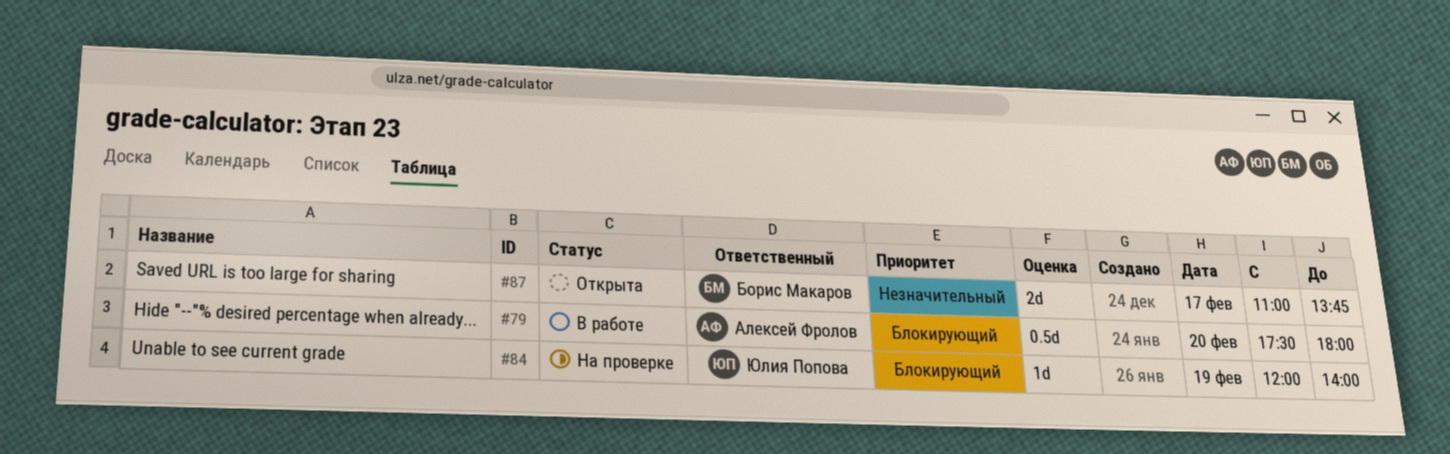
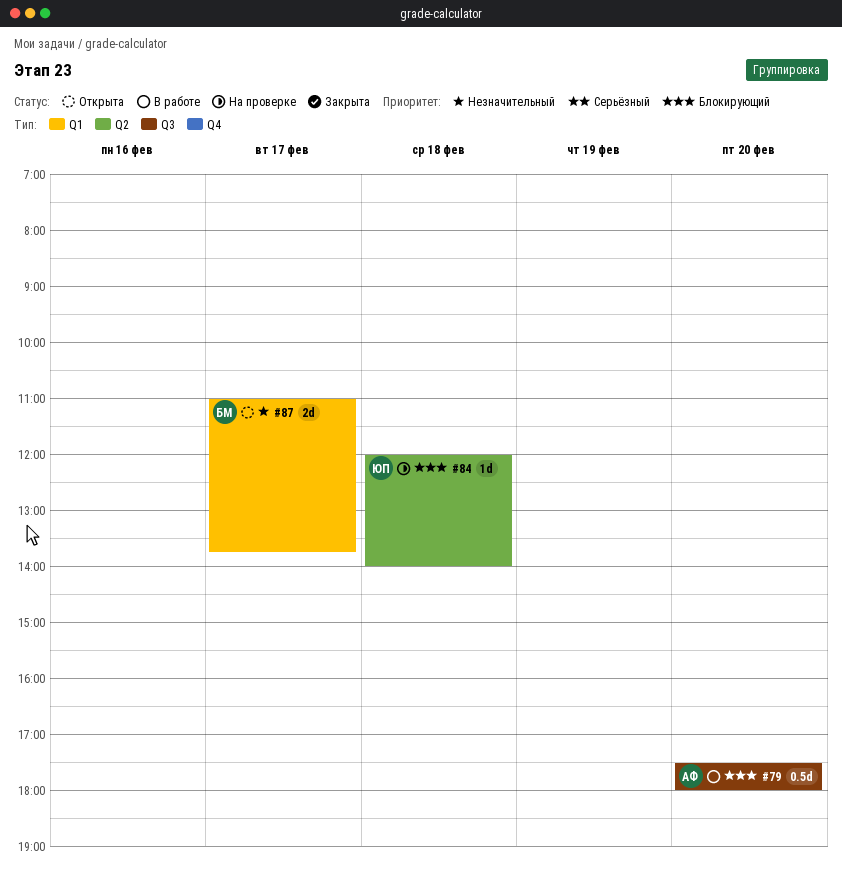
#84, day: Feb 19 -> Feb 18

